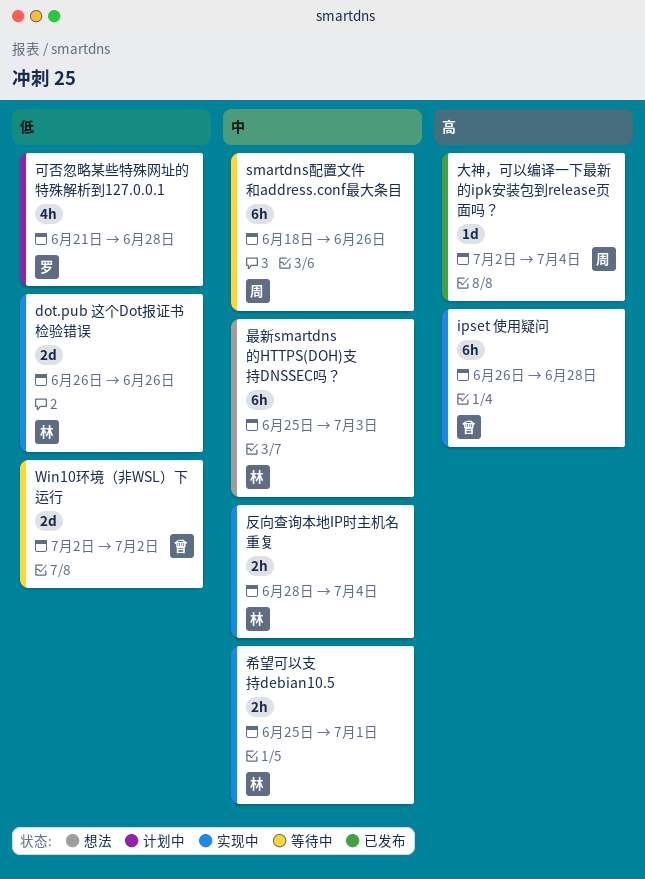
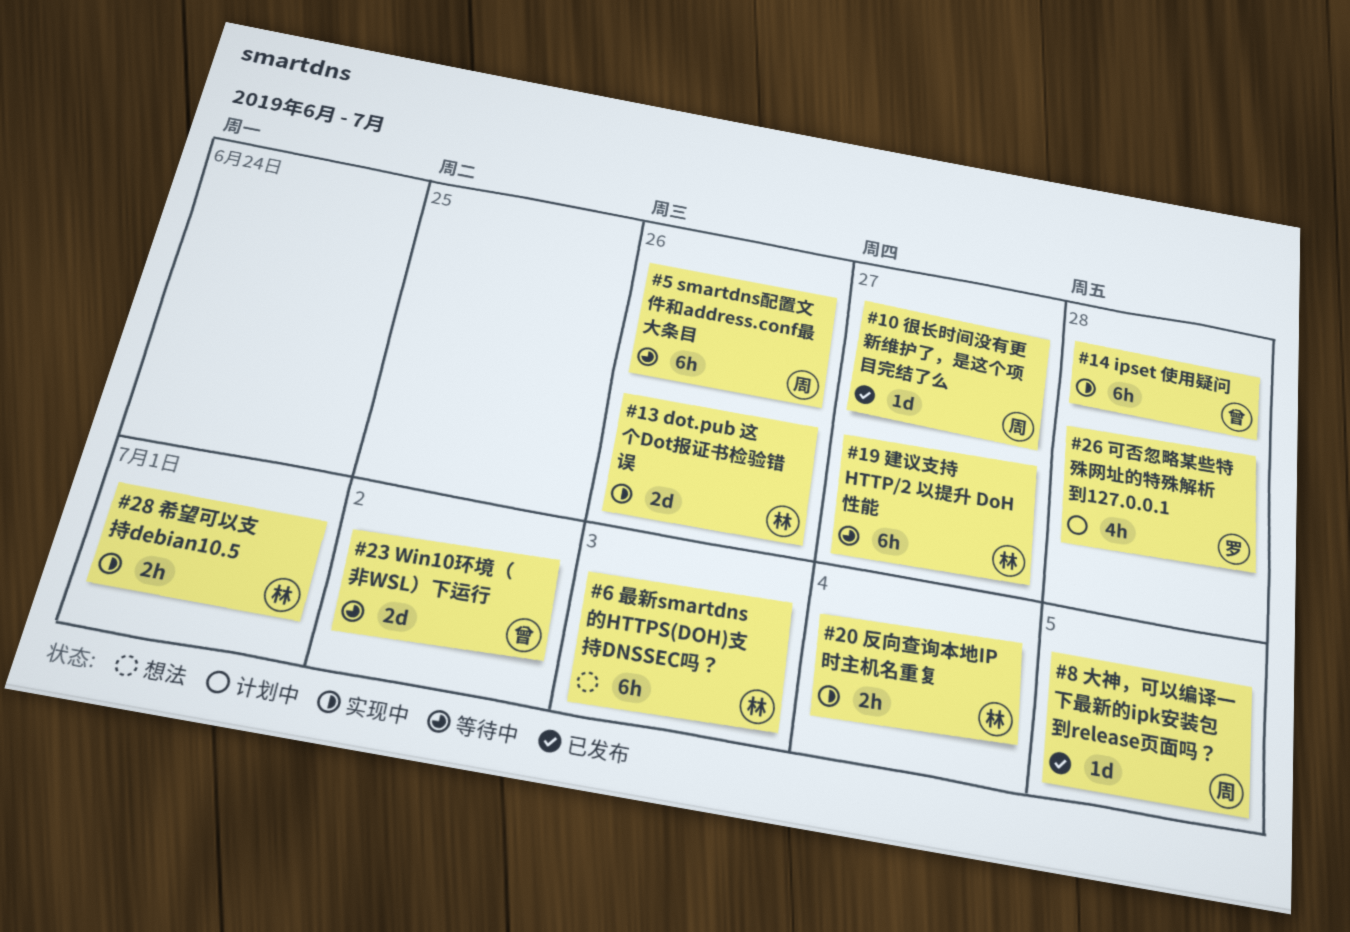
大神，可以编译一下最新的ipk安装包到release页面吗？, due: Jul 4 -> Jul 5
建议支持 HTTP/2 以提升 DoH 性能: none -> present
很长时间没有更新维护了，是这个项目完结了么: none -> present

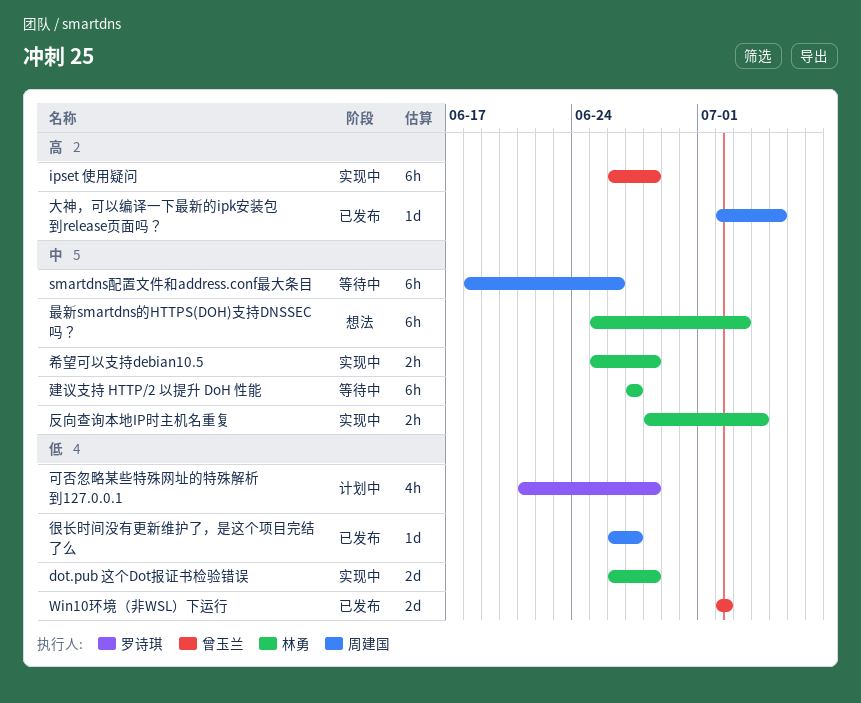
dot.pub 这个Dot报证书检验错误, due: Jun 26 -> Jun 28
Win10环境（非WSL）下运行, status: 等待中 -> 已发布
希望可以支持debian10.5, due: Jul 1 -> Jun 28

